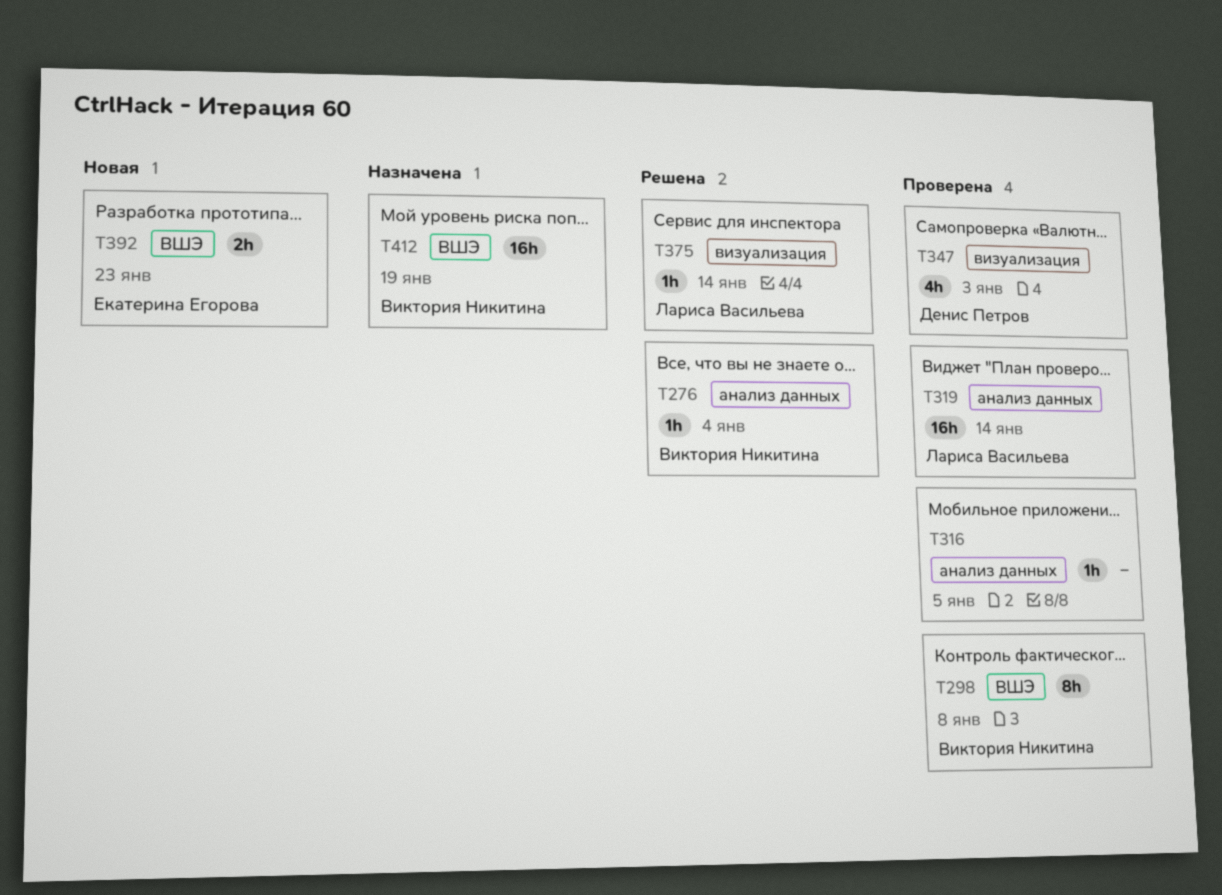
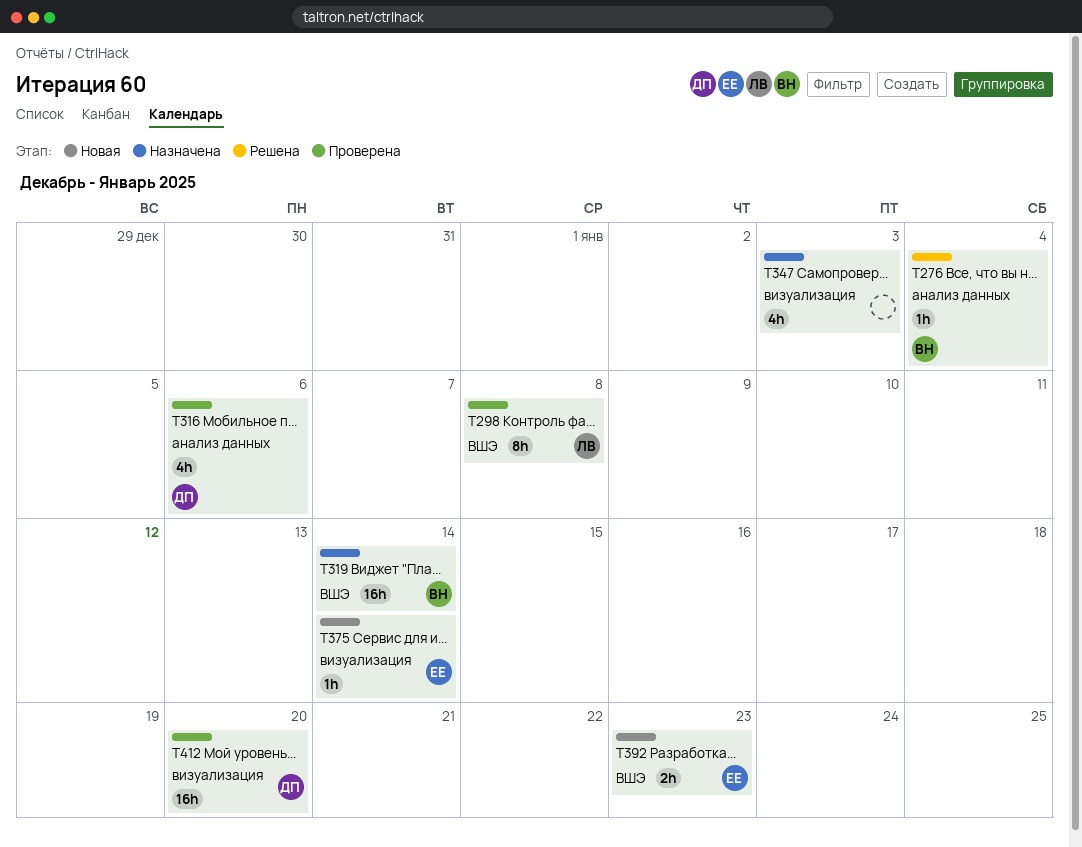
T298, owner: Виктория Никитина -> Лариса Васильева
T316, owner: none -> Денис Петров
T316, estimate: 1h -> 4h
T316, due: Jan 5 -> Jan 6
T319, status: Проверена -> Назначена
T319, owner: Лариса Васильева -> Виктория Никитина
T319, label: анализ данных -> ВШЭ
T347, status: Проверена -> Назначена
T347, owner: Денис Петров -> none
T375, status: Решена -> Новая
T375, owner: Лариса Васильева -> Екатерина Егорова
T412, status: Назначена -> Проверена
T412, owner: Виктория Никитина -> Денис Петров
T412, label: ВШЭ -> визуализация
T412, due: Jan 19 -> Jan 20

